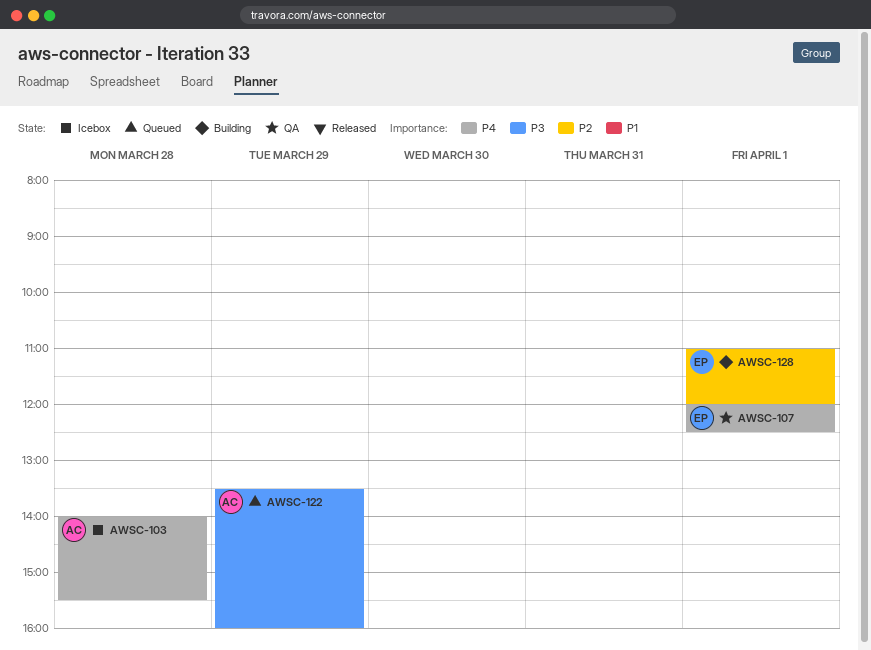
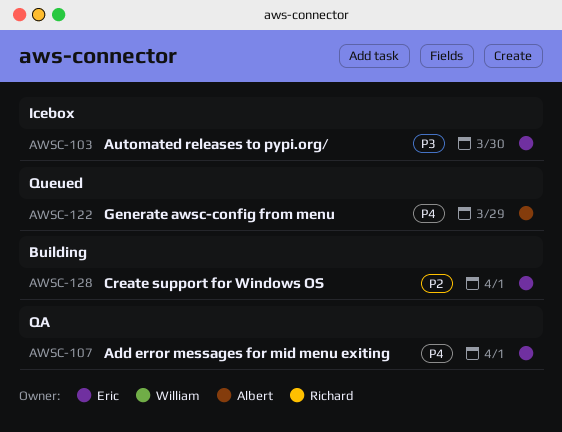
AWSC-103, owner: Albert -> Eric
AWSC-103, priority: P4 -> P3
AWSC-103, day: Mar 28 -> Mar 30
AWSC-122, priority: P3 -> P4

